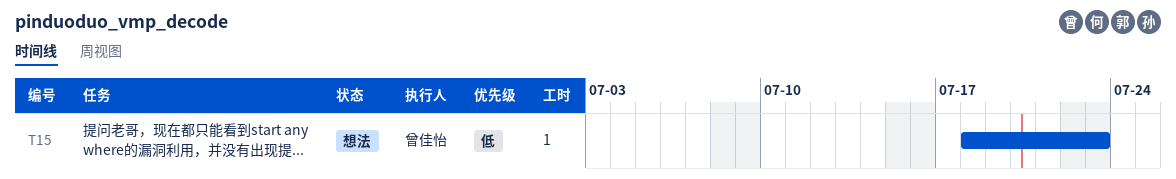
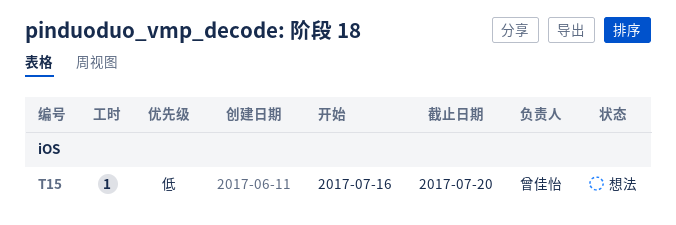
T15, start: Jul 18 -> Jul 16
T15, due: Jul 23 -> Jul 20

